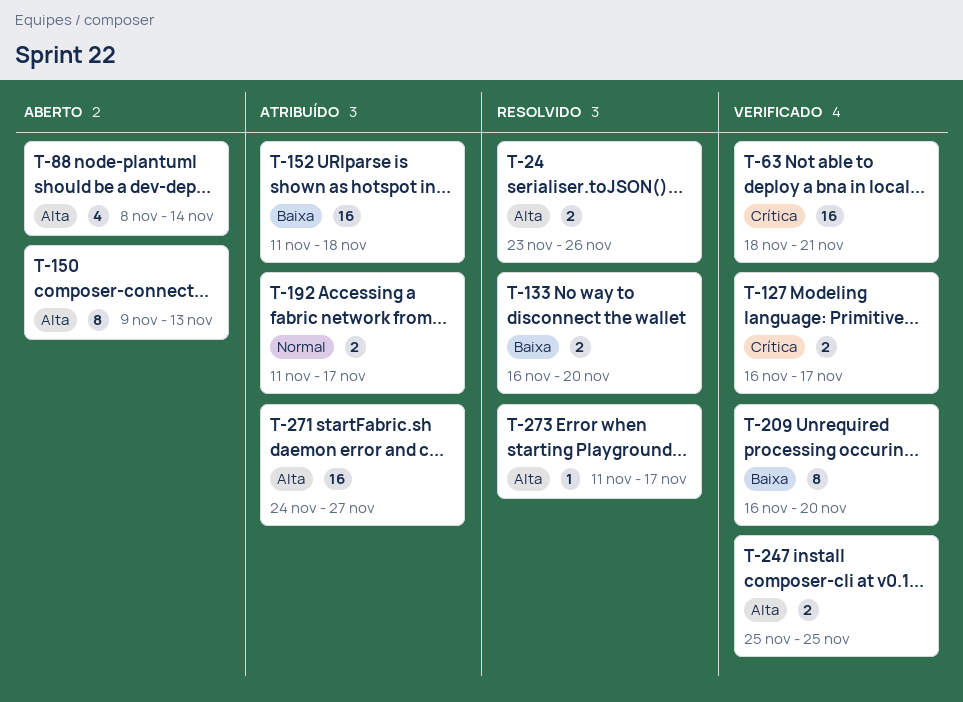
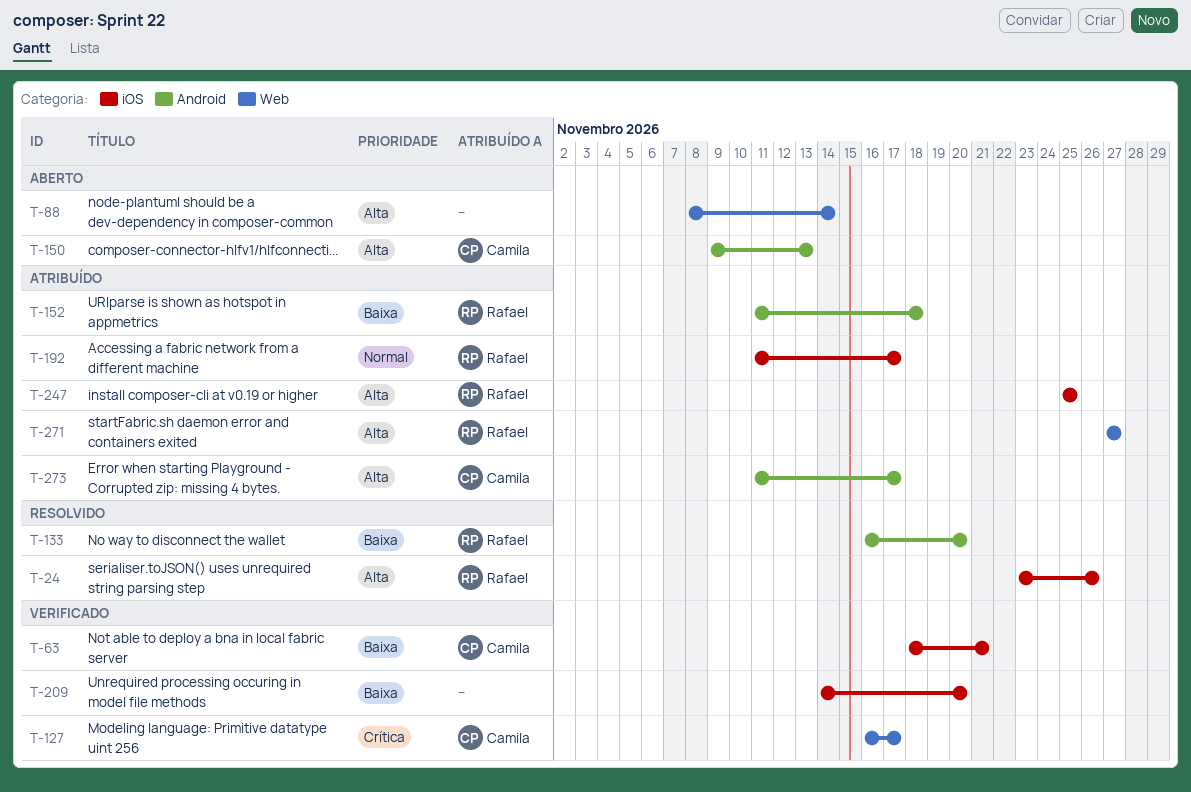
T-63, priority: Crítica -> Baixa
T-209, start: Nov 16 -> Nov 14
T-247, status: Verificado -> Atribuído
T-271, start: Nov 24 -> Nov 27
T-273, status: Resolvido -> Atribuído

